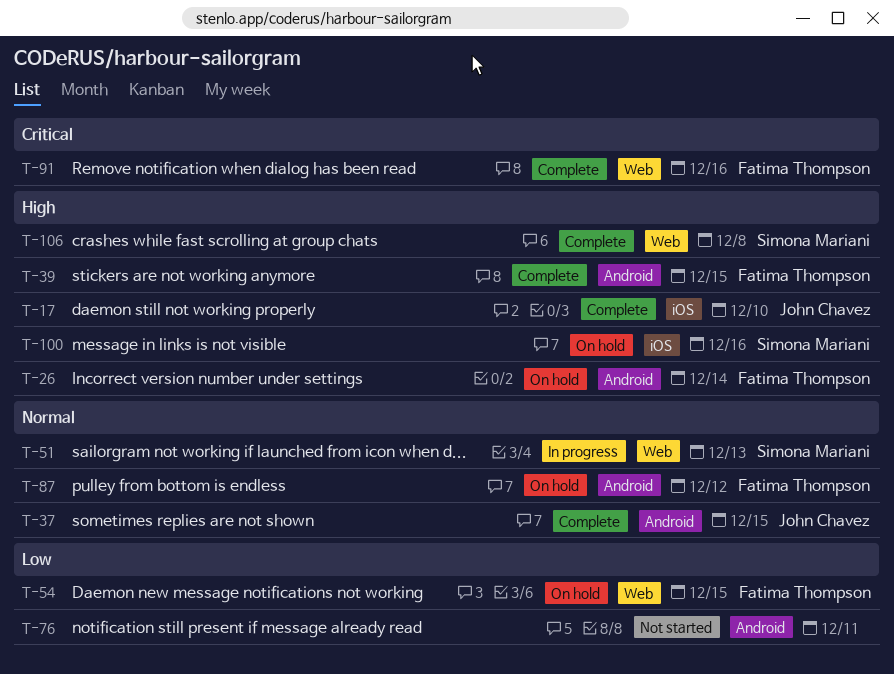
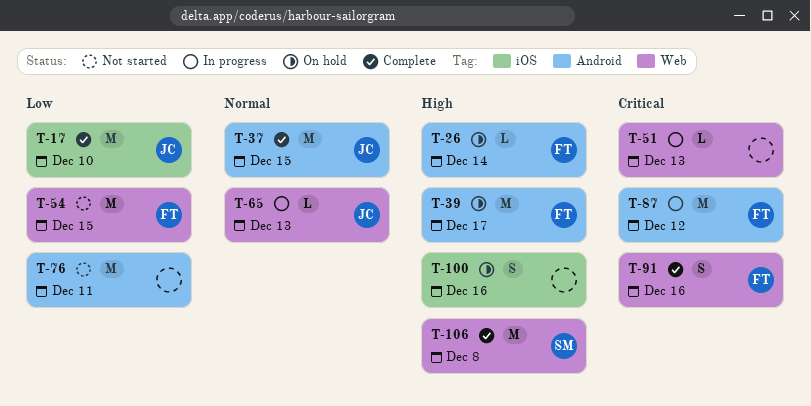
T-17, priority: High -> Low
T-39, status: Complete -> On hold
T-39, due: Dec 15 -> Dec 17
T-51, owner: Simona Mariani -> none
T-51, priority: Normal -> Critical
T-54, status: On hold -> Not started
T-65: none -> present
T-87, status: On hold -> In progress
T-87, priority: Normal -> Critical
T-100, owner: Simona Mariani -> none

